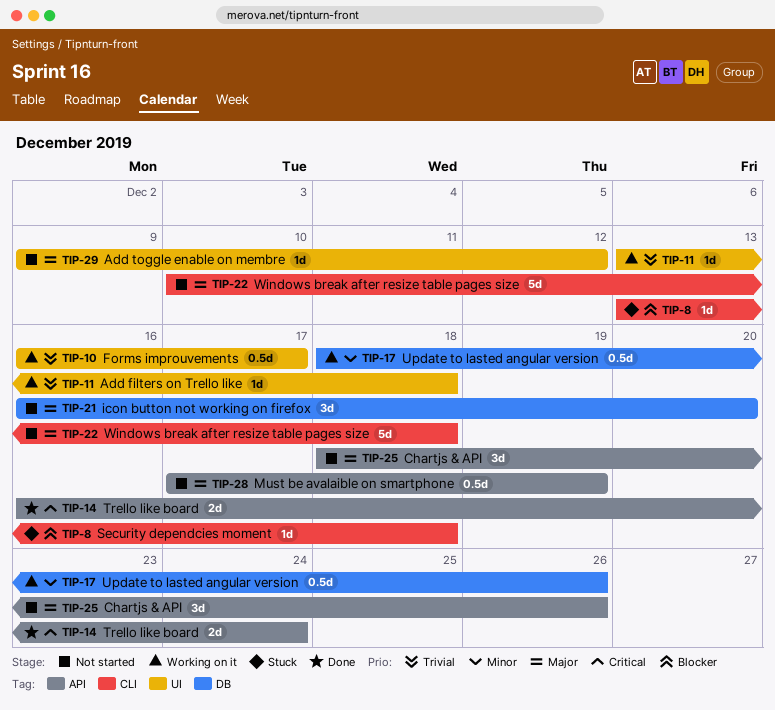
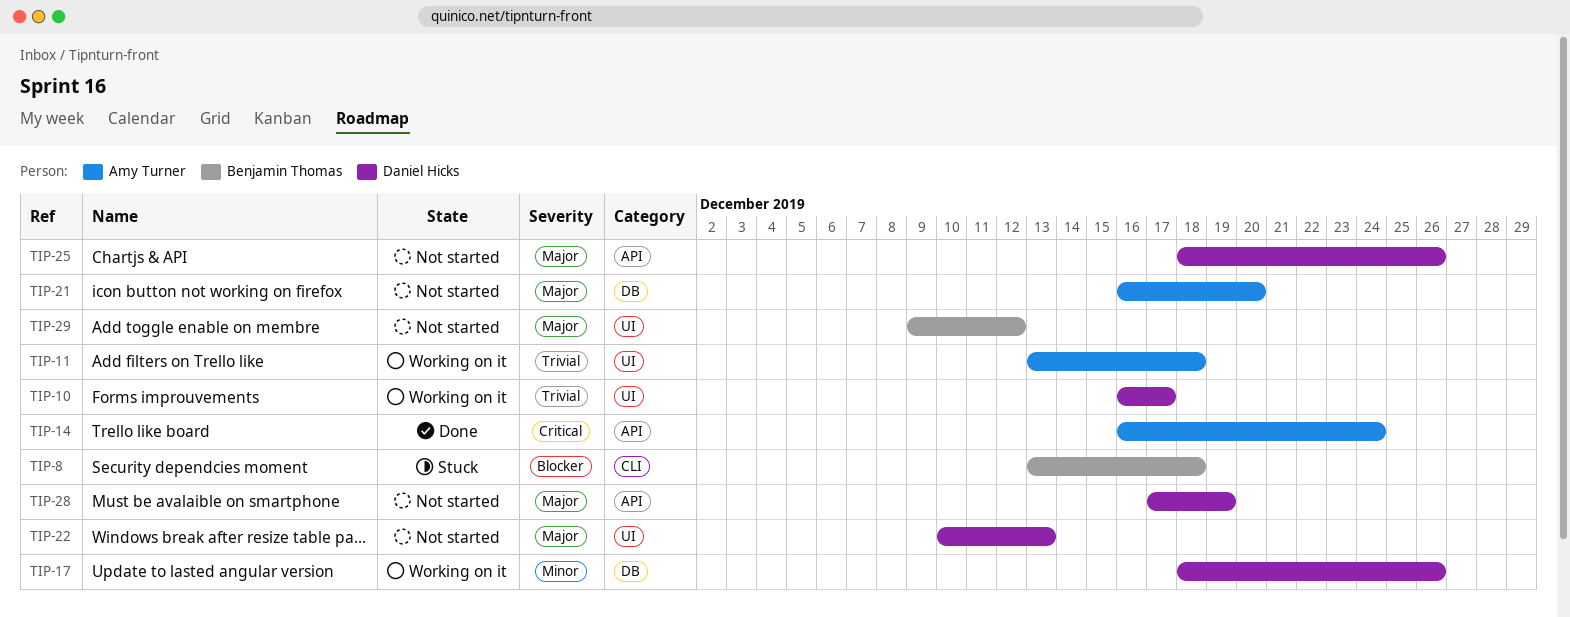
TIP-22, label: CLI -> UI
TIP-22, due: Dec 18 -> Dec 13

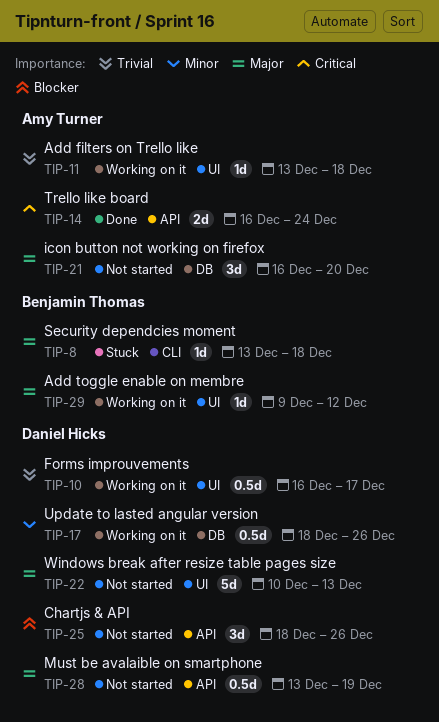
TIP-8, priority: Blocker -> Major
TIP-25, priority: Major -> Blocker
TIP-28, start: Dec 17 -> Dec 13
TIP-29, status: Not started -> Working on it

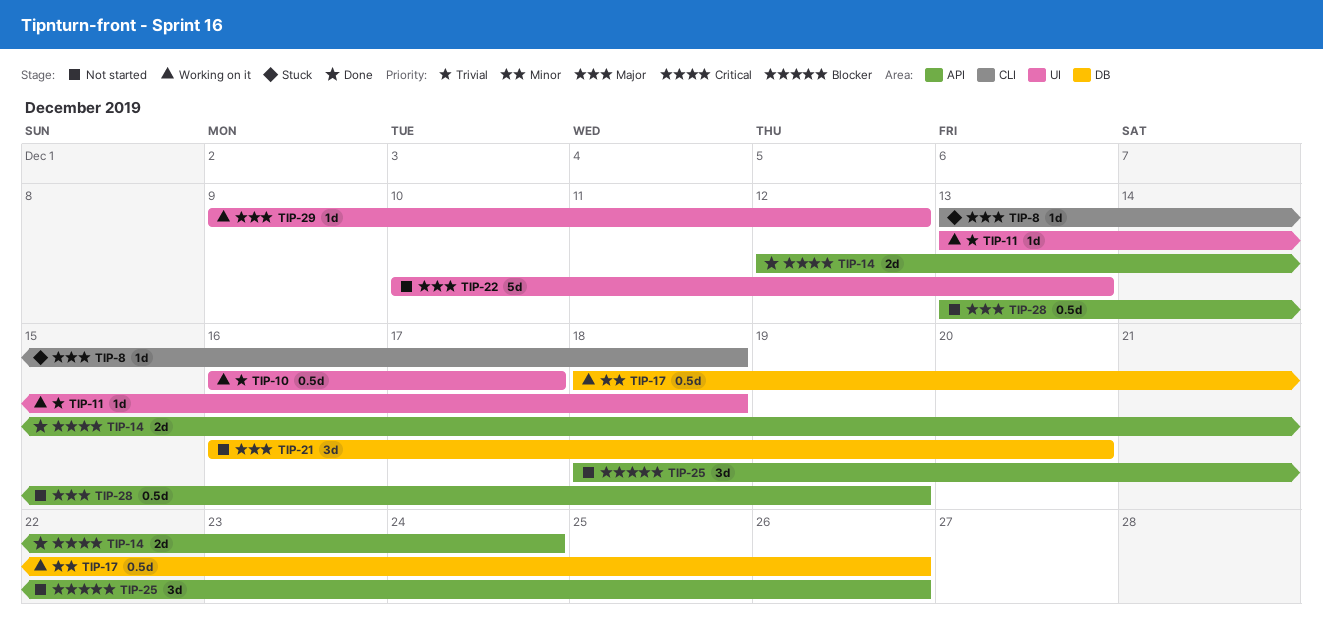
TIP-14, start: Dec 16 -> Dec 12

